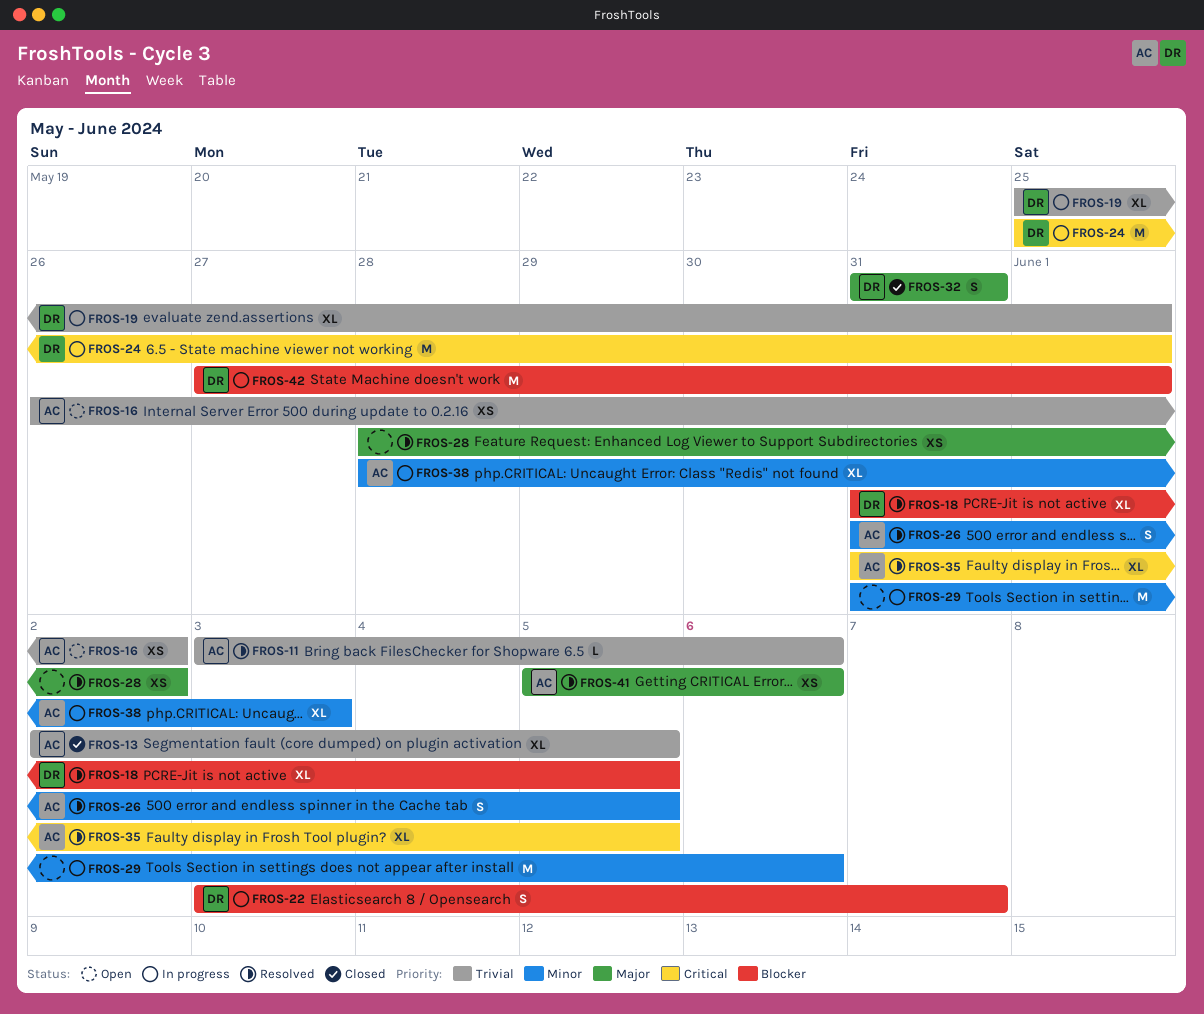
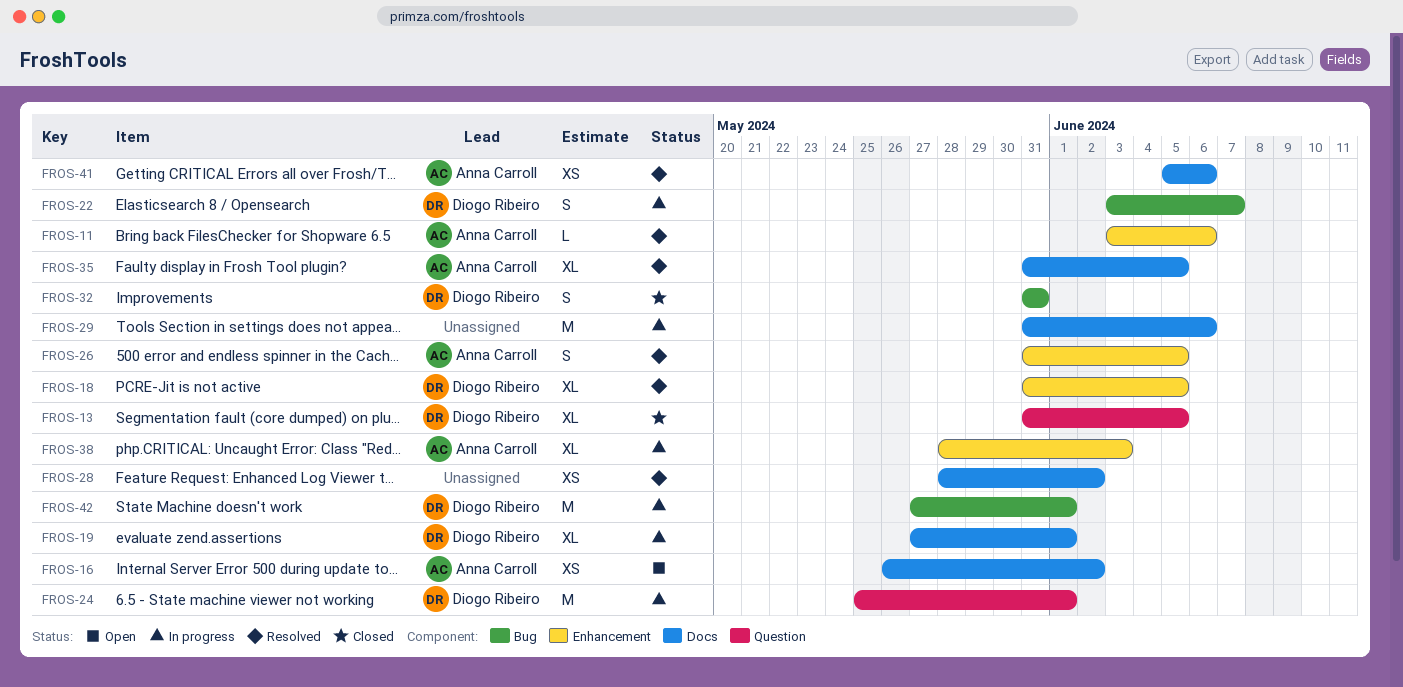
FROS-13, owner: Anna Carroll -> Diogo Ribeiro
FROS-13, start: Jun 2 -> May 31
FROS-19, start: May 25 -> May 27

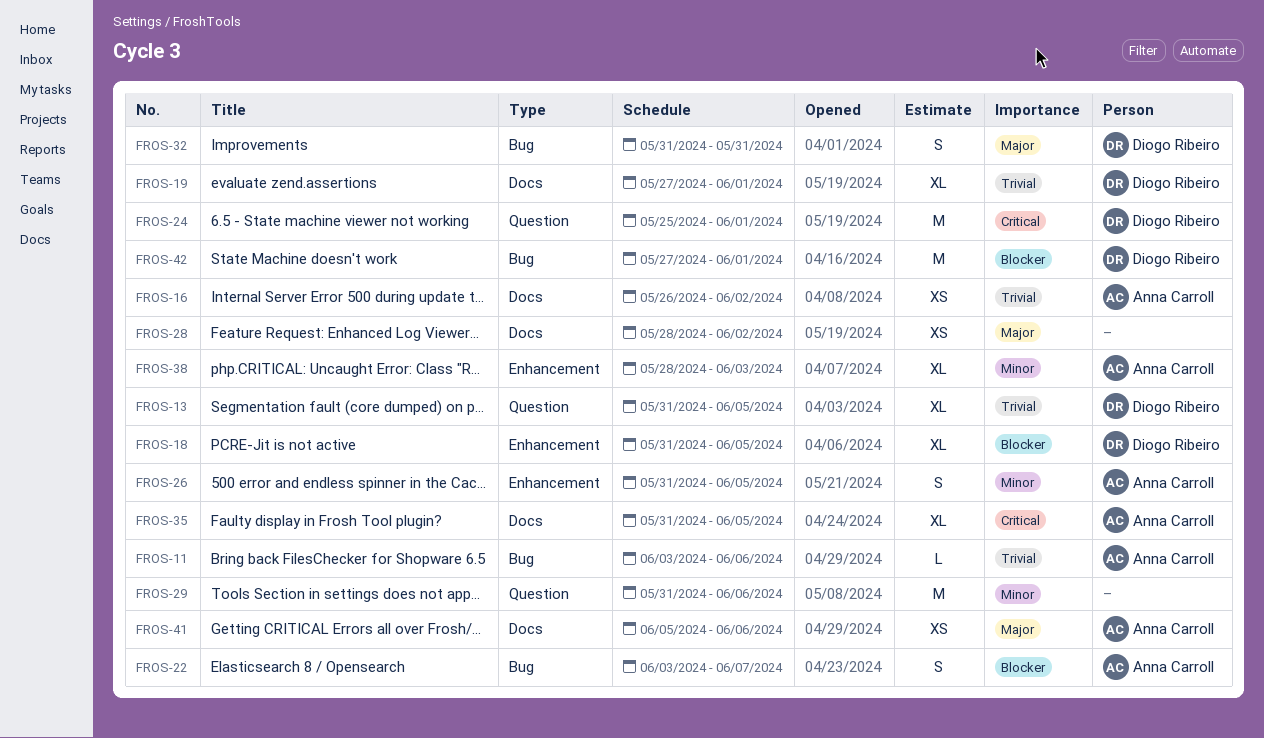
FROS-11, label: Enhancement -> Bug
FROS-22, owner: Diogo Ribeiro -> Anna Carroll
FROS-29, label: Docs -> Question

